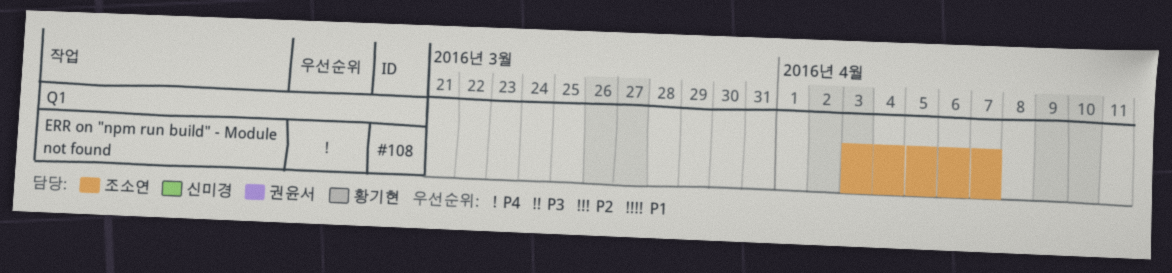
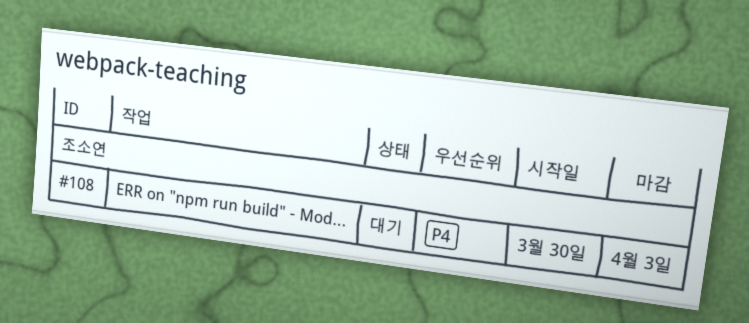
#108, start: Apr 3 -> Mar 30
#108, due: Apr 7 -> Apr 3

